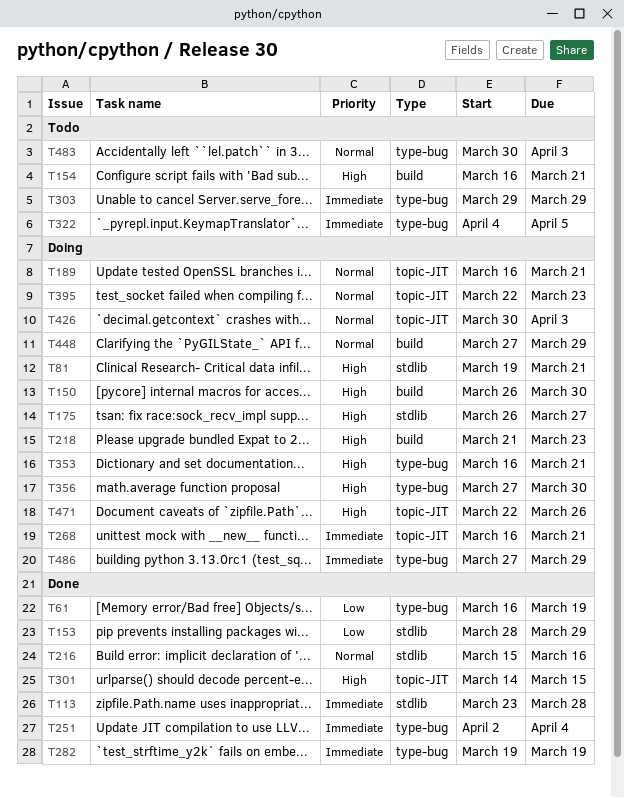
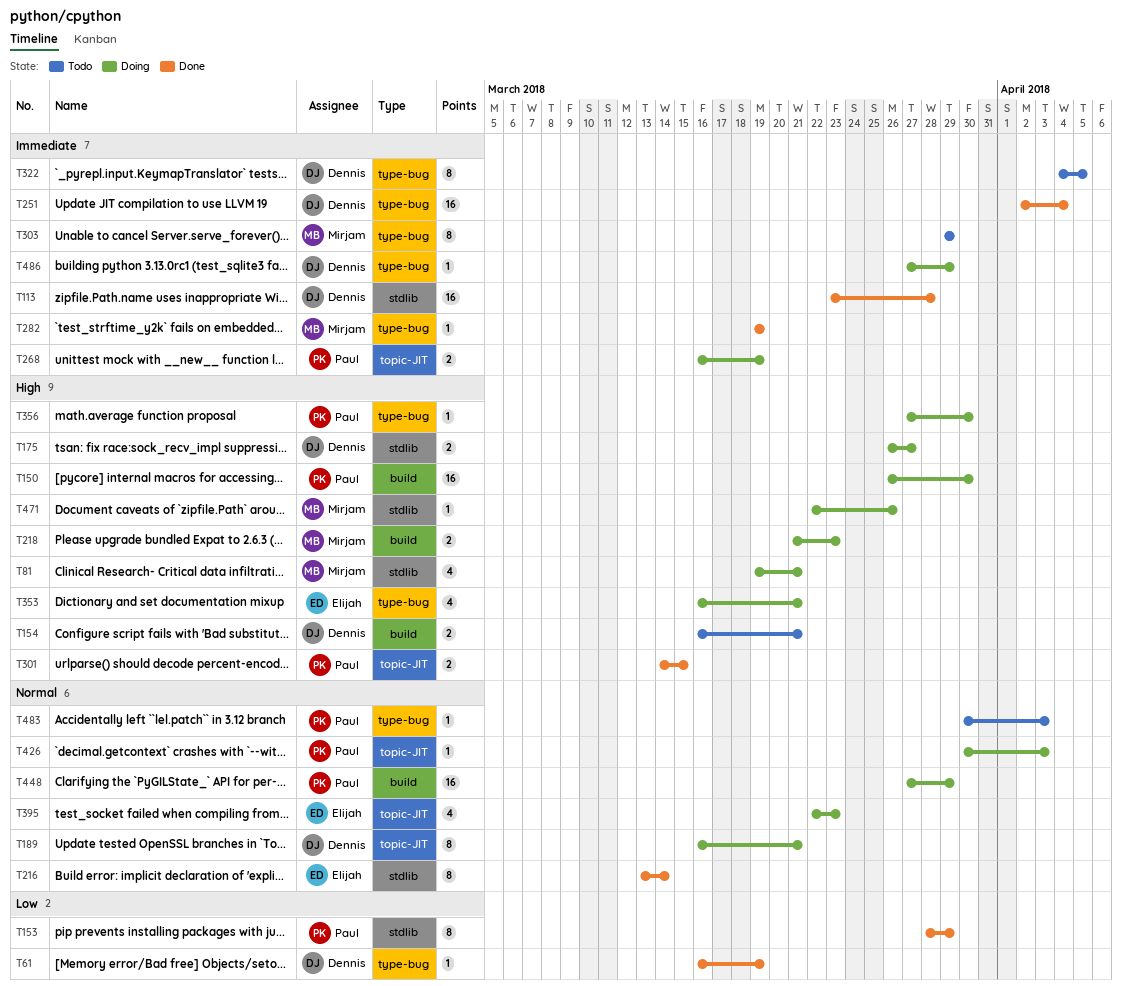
T216, start: Mar 15 -> Mar 13
T216, due: Mar 16 -> Mar 14
T268, due: Mar 21 -> Mar 19
T471, label: topic-JIT -> stdlib

